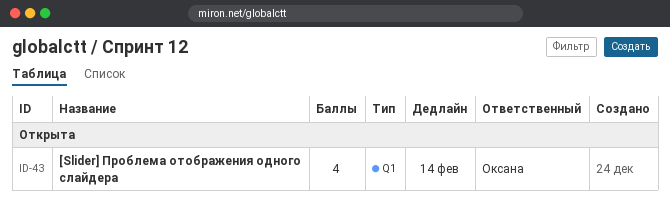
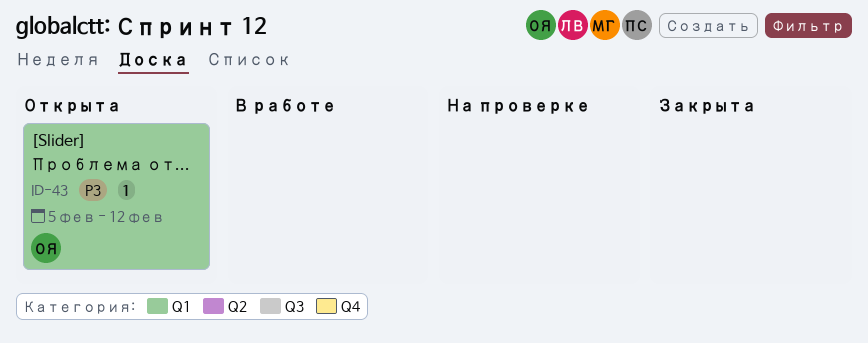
ID-43, estimate: 4 -> 1
ID-43, due: Feb 14 -> Feb 12

